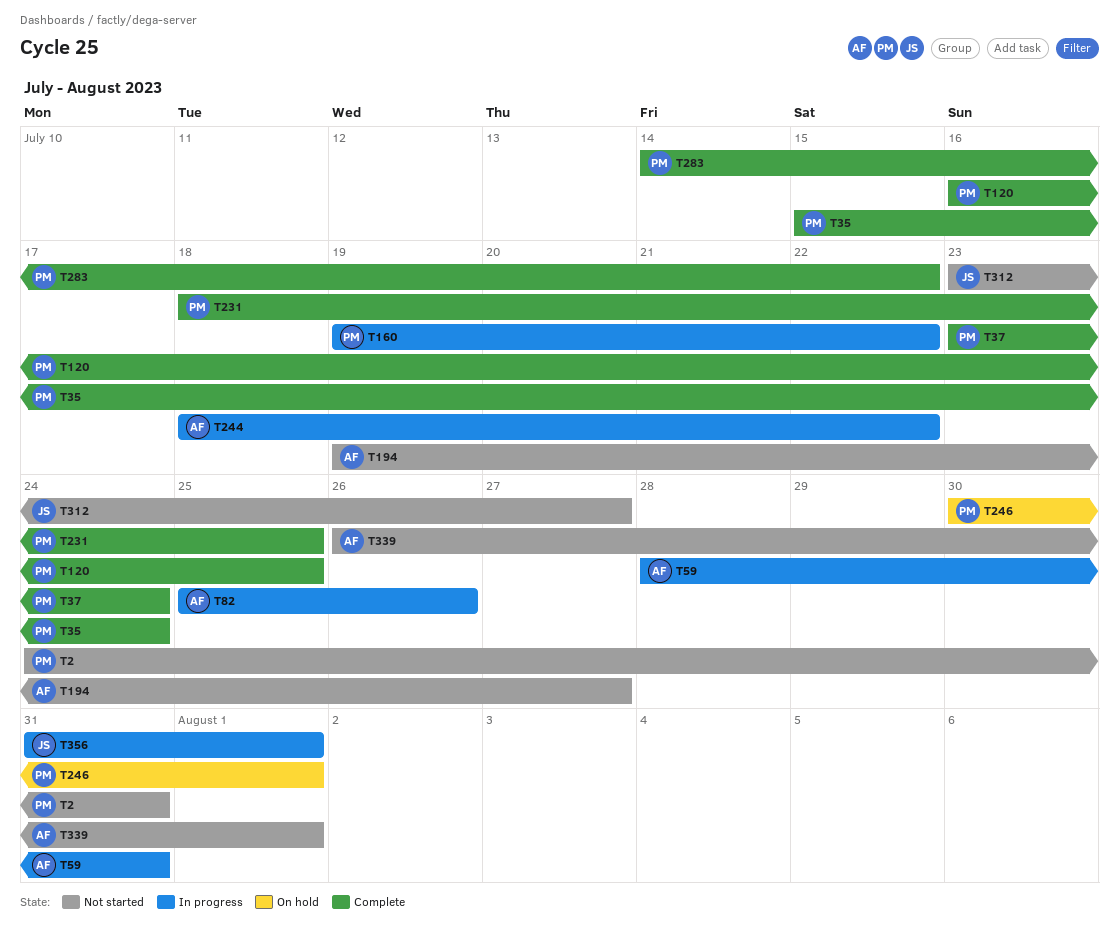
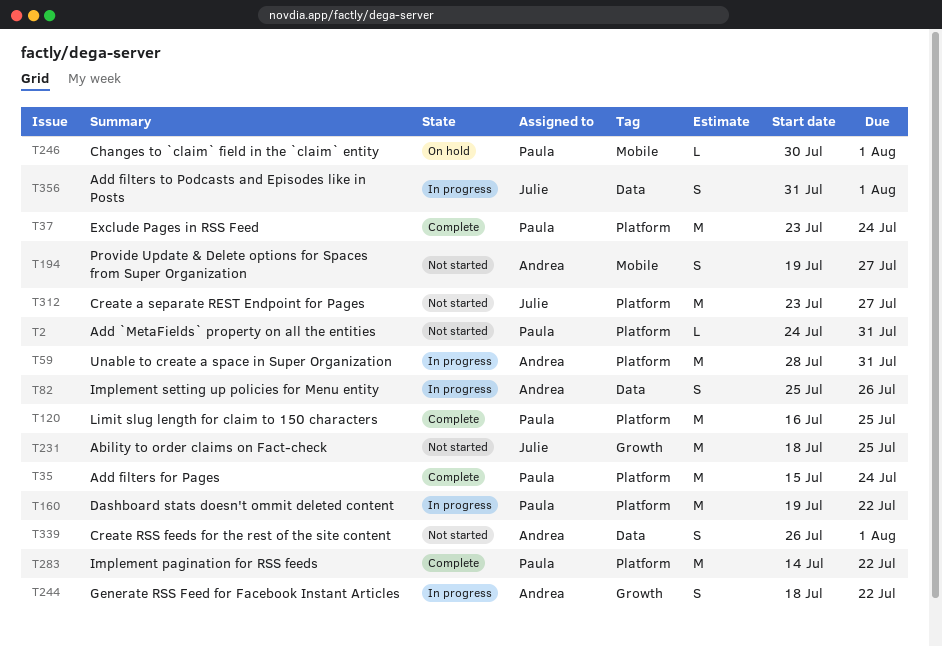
T231, status: Complete -> Not started
T231, owner: Paula -> Julie

